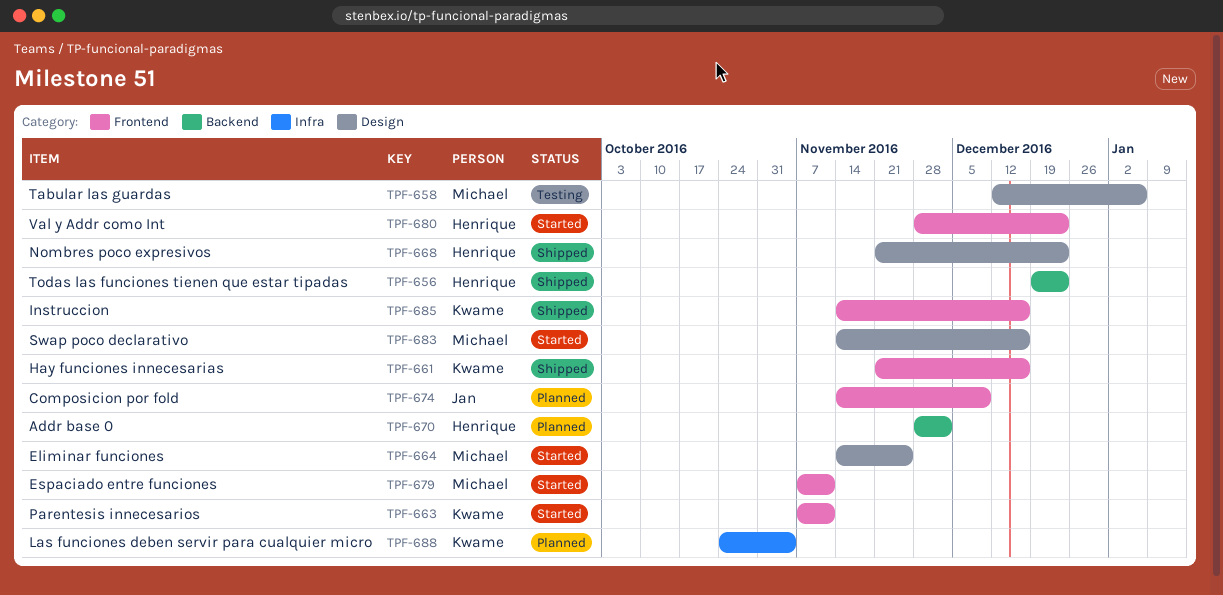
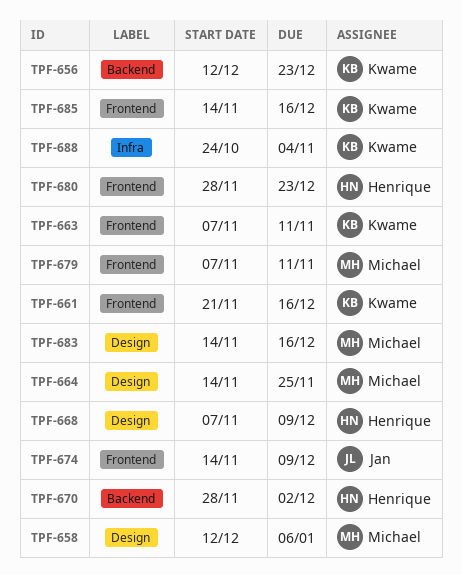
TPF-656, owner: Henrique -> Kwame
TPF-656, start: Dec 19 -> Dec 12
TPF-668, start: Nov 21 -> Nov 7
TPF-668, due: Dec 23 -> Dec 9

